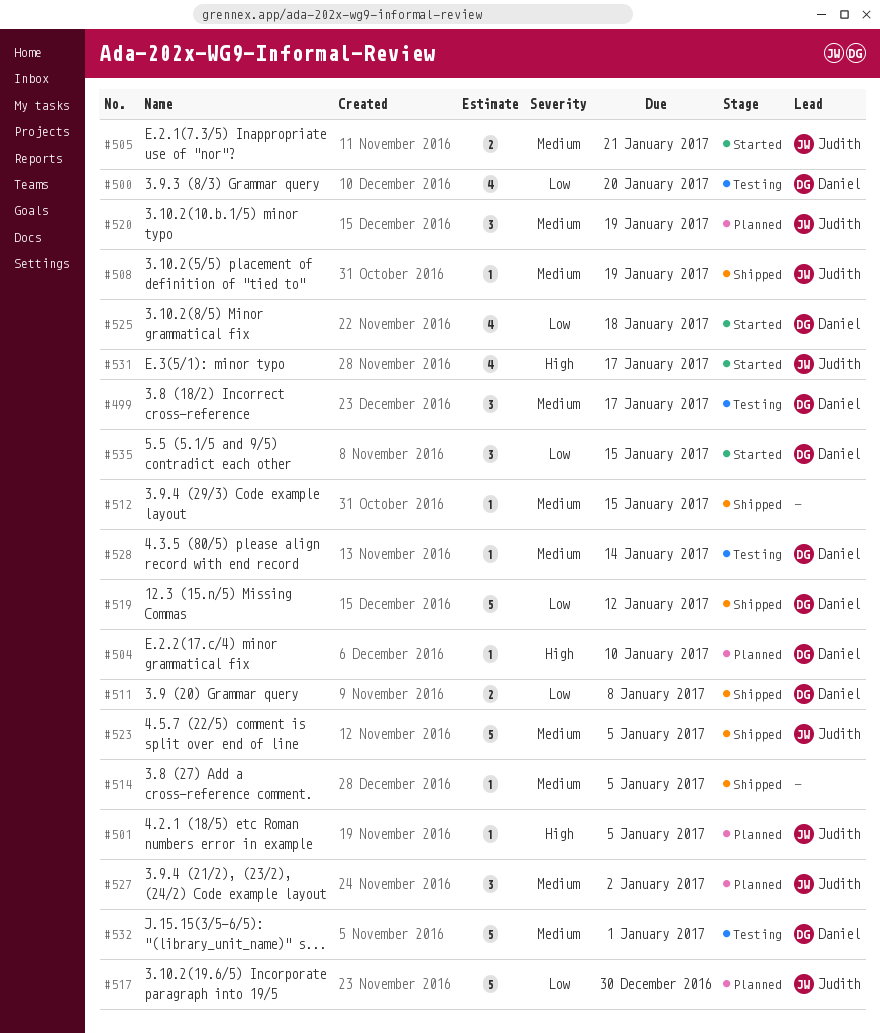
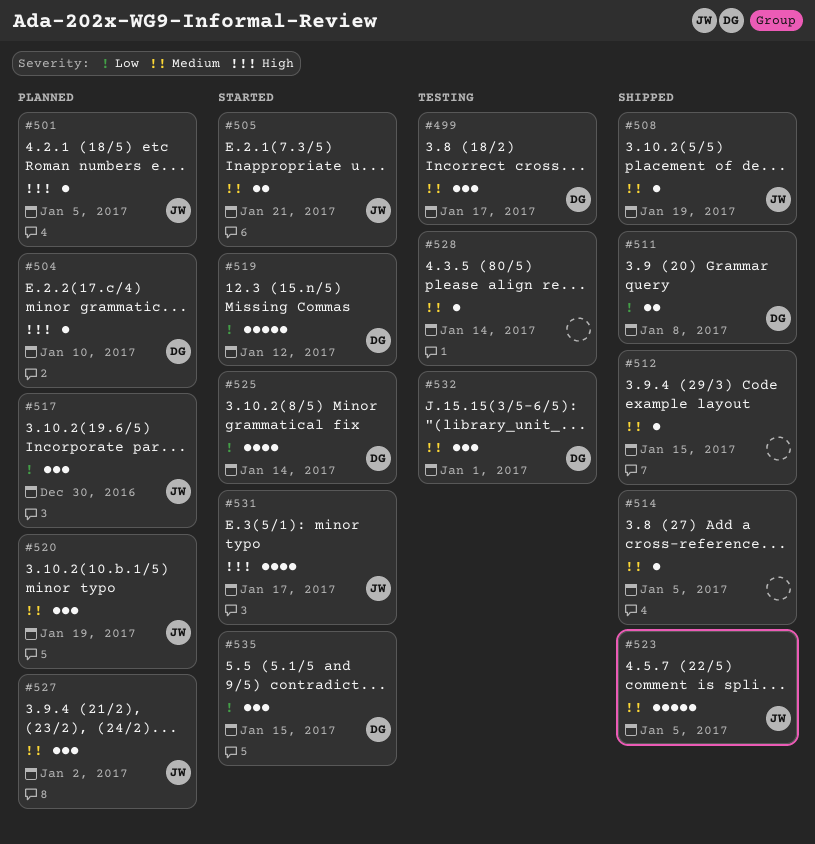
#500: present -> none
#517, estimate: 5 -> 3
#519, status: Shipped -> Started
#525, due: Jan 18 -> Jan 14
#528, owner: Daniel -> none
#532, estimate: 5 -> 3

